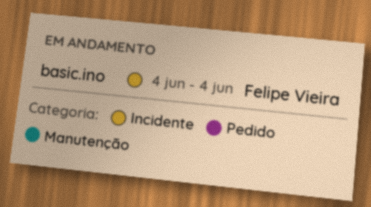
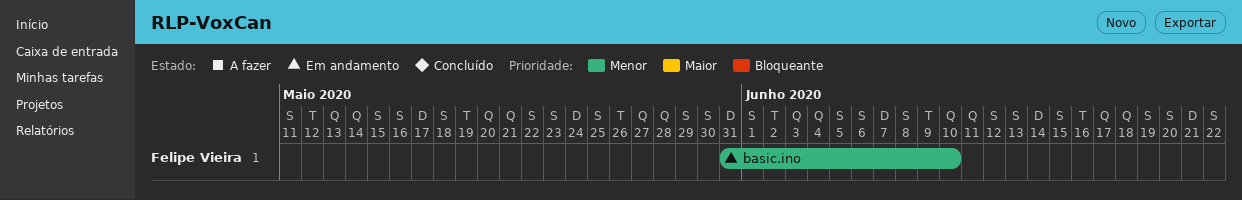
basic.ino, start: Jun 4 -> May 31
basic.ino, due: Jun 4 -> Jun 10

